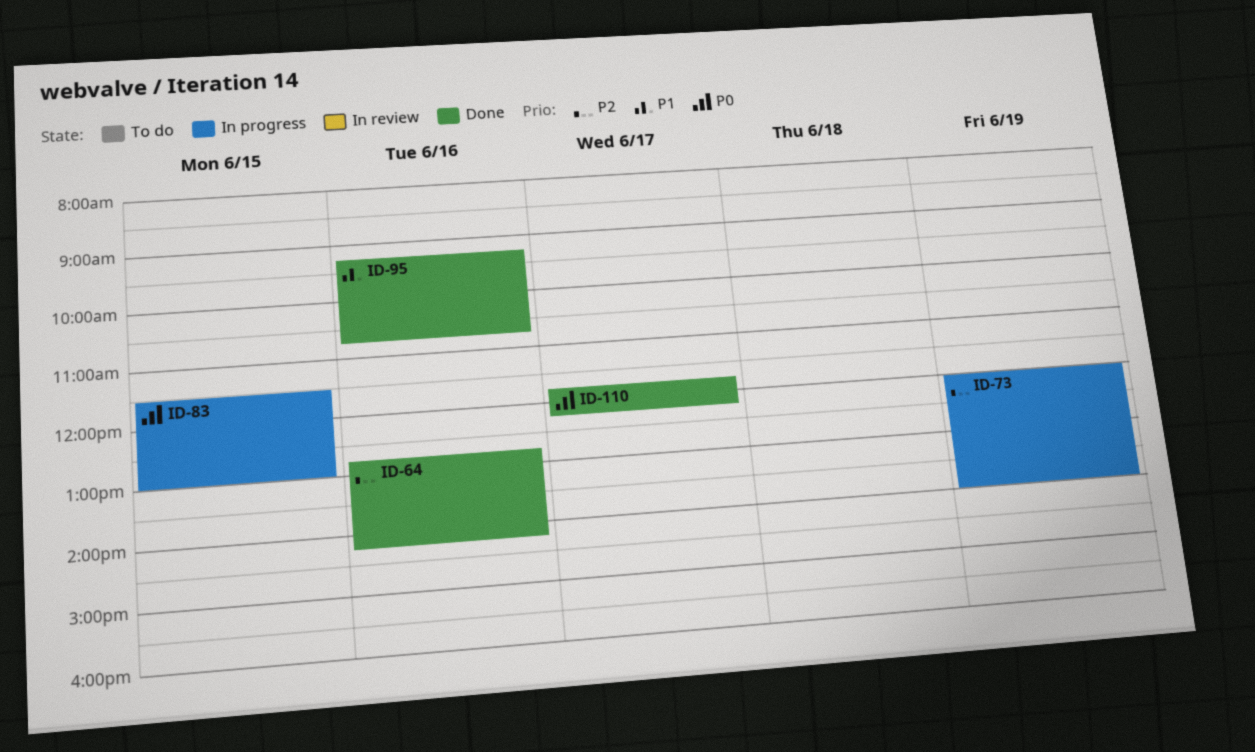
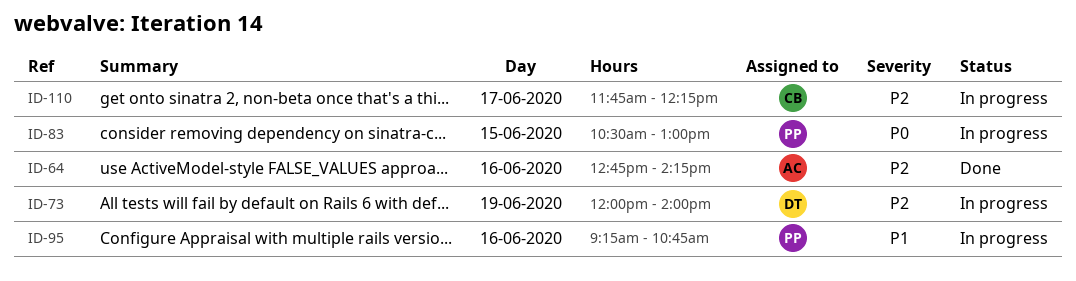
ID-83, begins: 11:30 -> 10:30
ID-95, status: Done -> In progress
ID-110, status: Done -> In progress
ID-110, priority: P0 -> P2

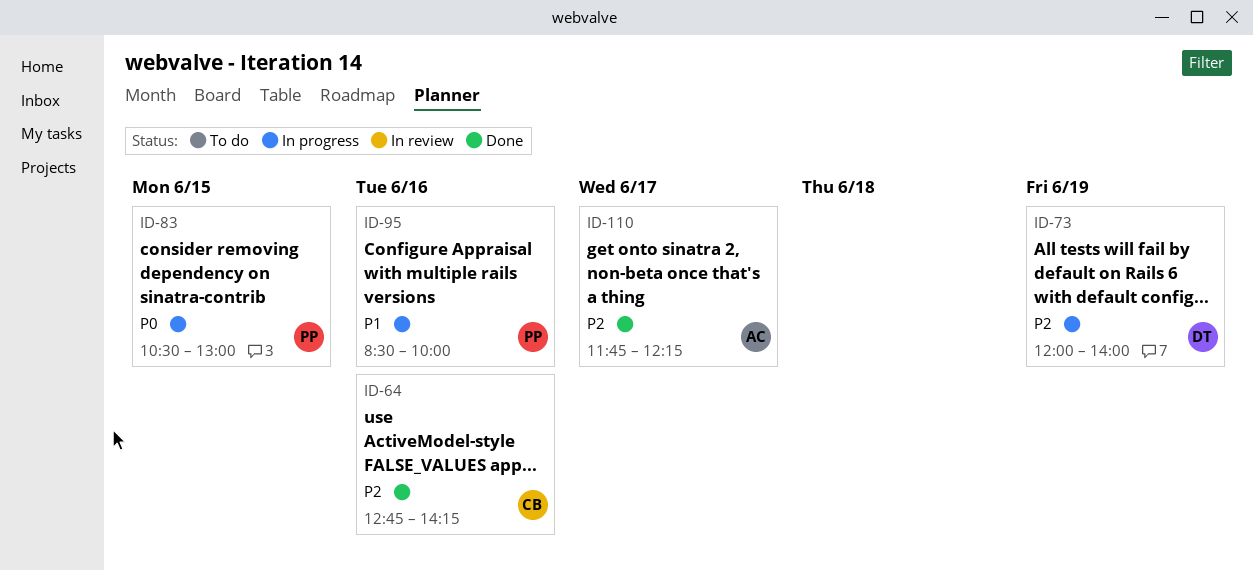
ID-64, owner: AC -> CB
ID-95, begins: 09:15 -> 08:30
ID-95, ends: 10:45 -> 10:00
ID-110, status: In progress -> Done
ID-110, owner: CB -> AC

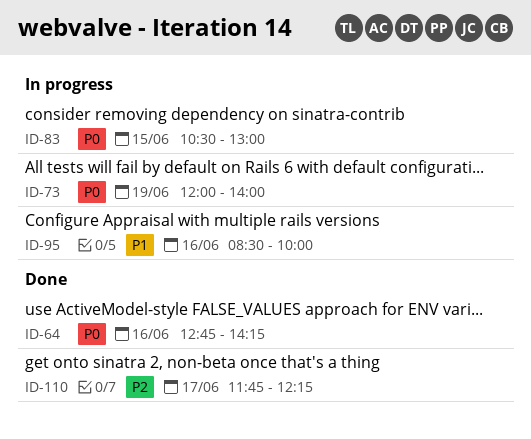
ID-64, priority: P2 -> P0
ID-73, priority: P2 -> P0

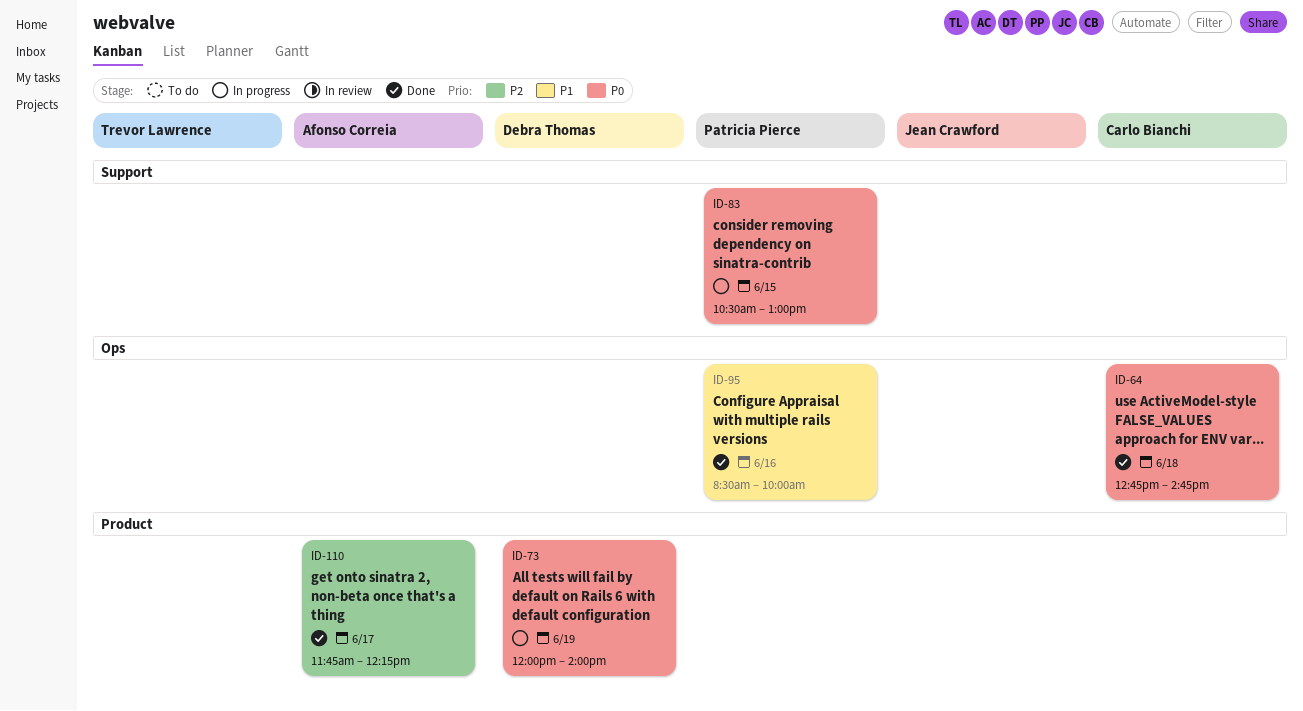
ID-64, day: Jun 16 -> Jun 18
ID-64, ends: 14:15 -> 14:45
ID-95, status: In progress -> Done

